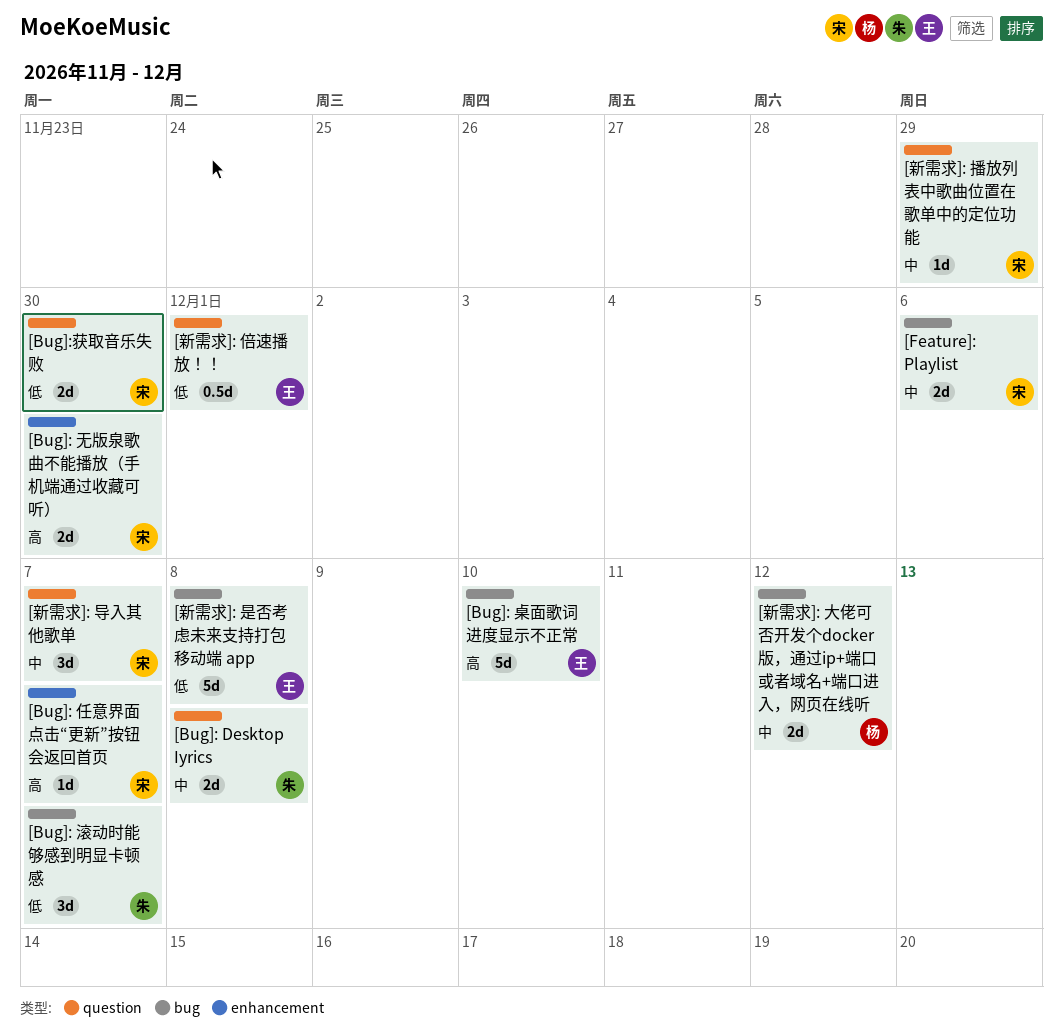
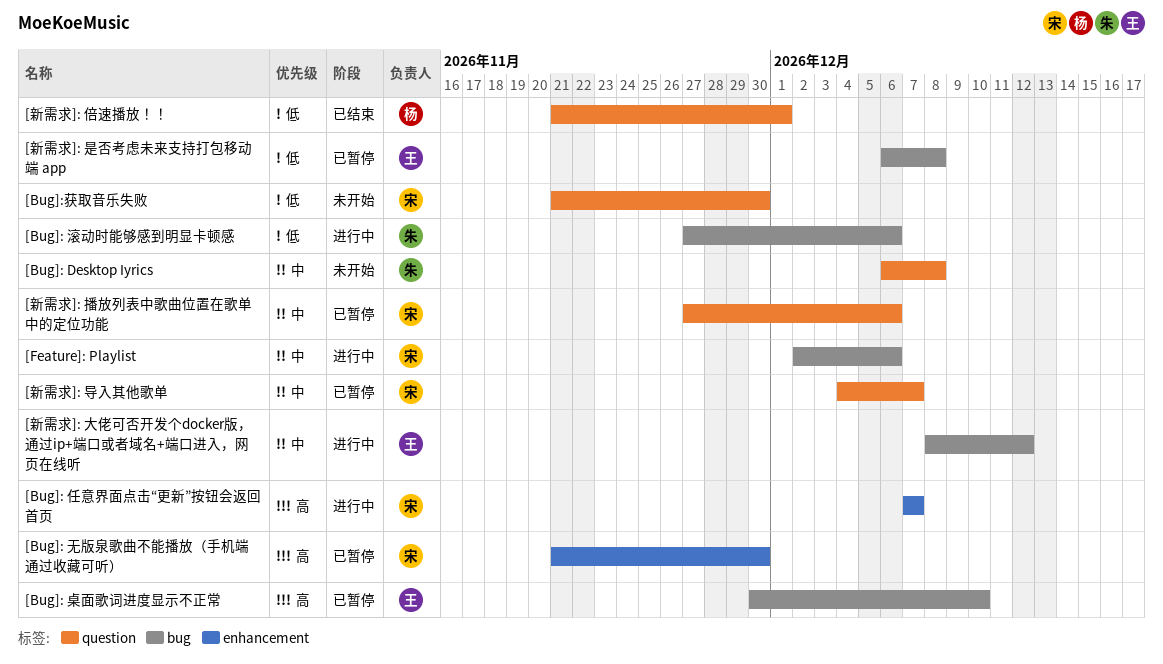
[Bug]: 滚动时能够感到明显卡顿感, due: Dec 7 -> Dec 6
[新需求]: 倍速播放！！, owner: 王 -> 杨
[新需求]: 大佬可否开发个docker版，通过ip+端口或者域名+端口进入，网页在线听, owner: 杨 -> 王
[新需求]: 播放列表中歌曲位置在歌单中的定位功能, due: Nov 29 -> Dec 6

